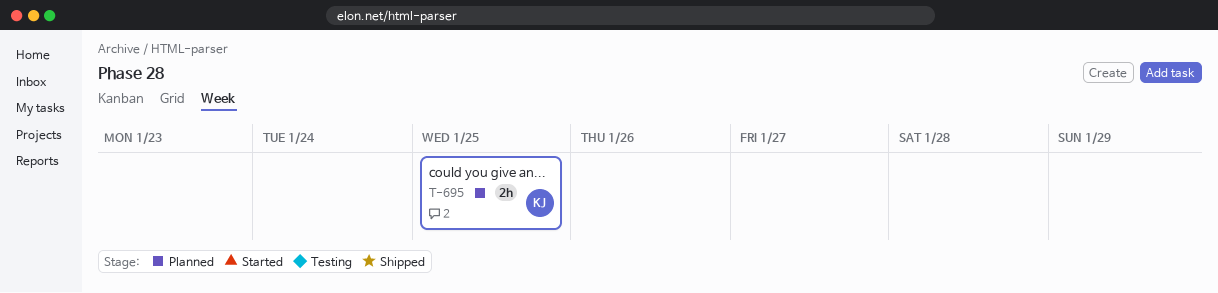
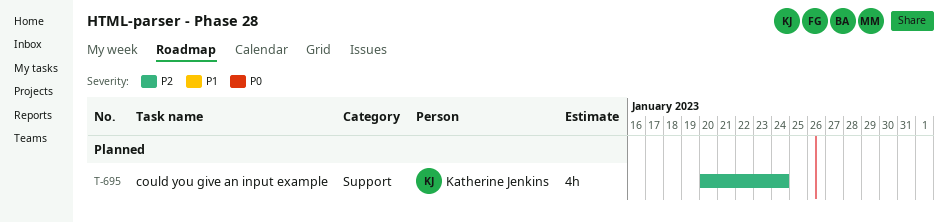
T-695, estimate: 2h -> 4h
T-695, due: Jan 25 -> Jan 24

